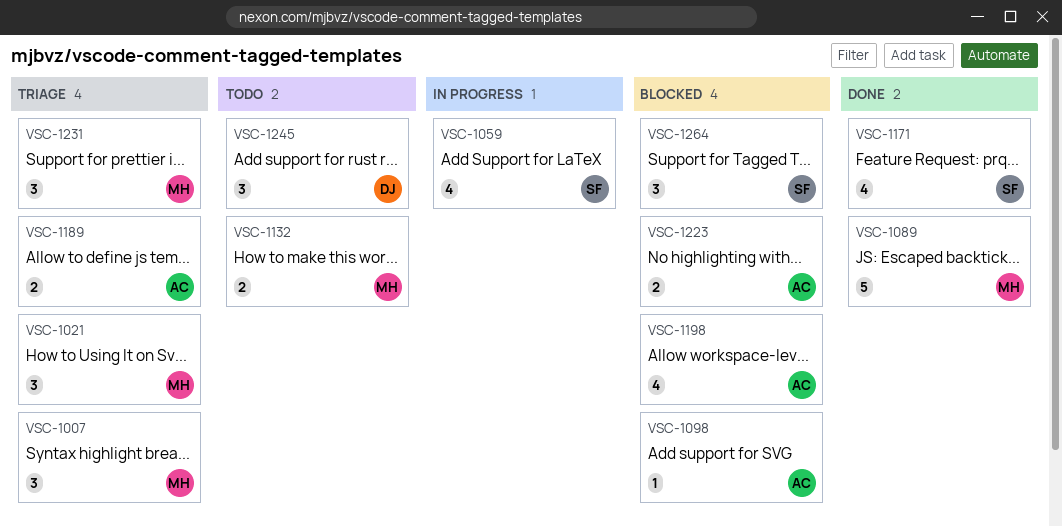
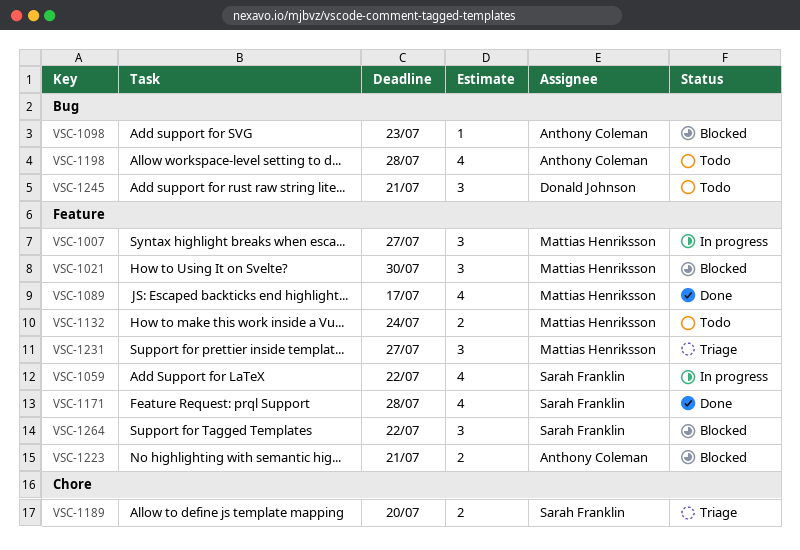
VSC-1007, status: Triage -> In progress
VSC-1021, status: Triage -> Blocked
VSC-1089, estimate: 5 -> 4
VSC-1189, owner: Anthony Coleman -> Sarah Franklin
VSC-1198, status: Blocked -> Todo

